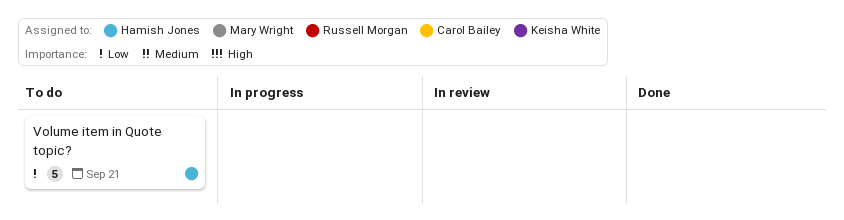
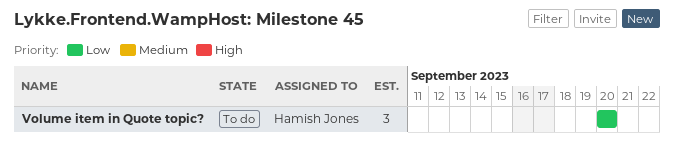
Volume item in Quote topic?, estimate: 5 -> 3
Volume item in Quote topic?, due: Sep 21 -> Sep 20

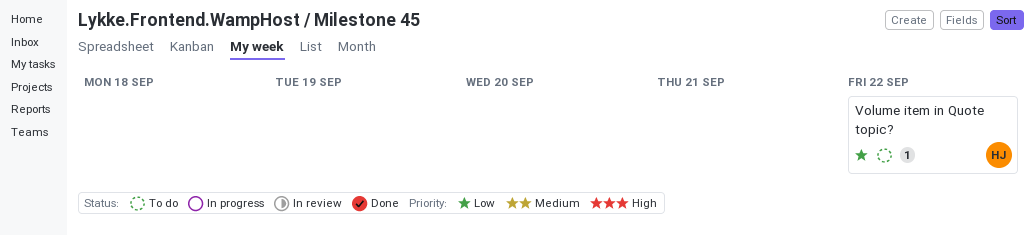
Volume item in Quote topic?, estimate: 3 -> 1
Volume item in Quote topic?, due: Sep 20 -> Sep 22

